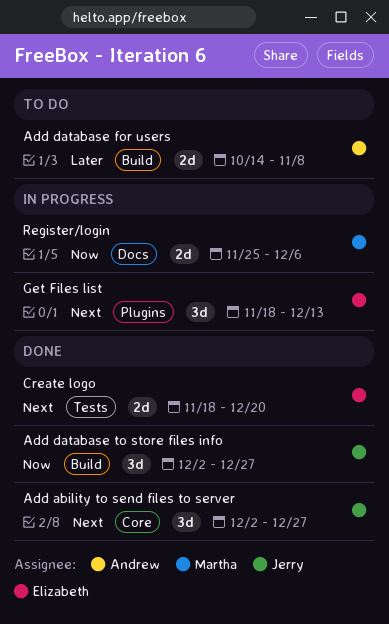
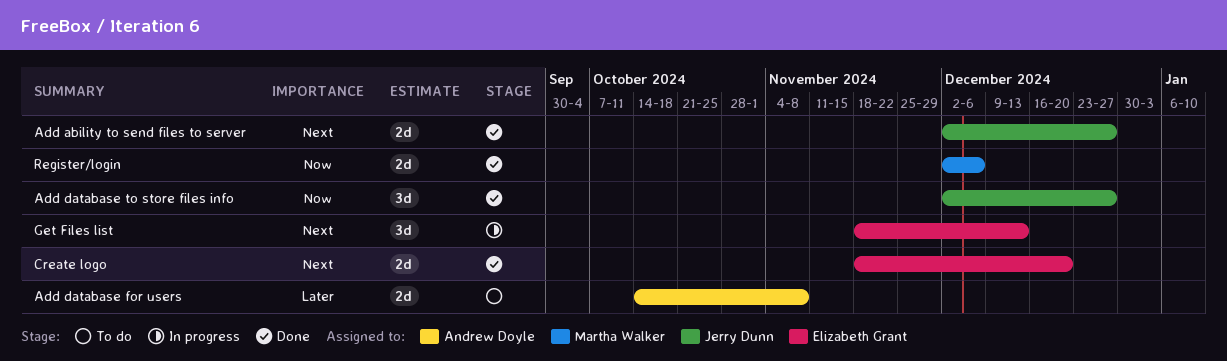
Add ability to send files to server, estimate: 3d -> 2d
Register/login, status: In progress -> Done
Register/login, start: Nov 25 -> Dec 2

